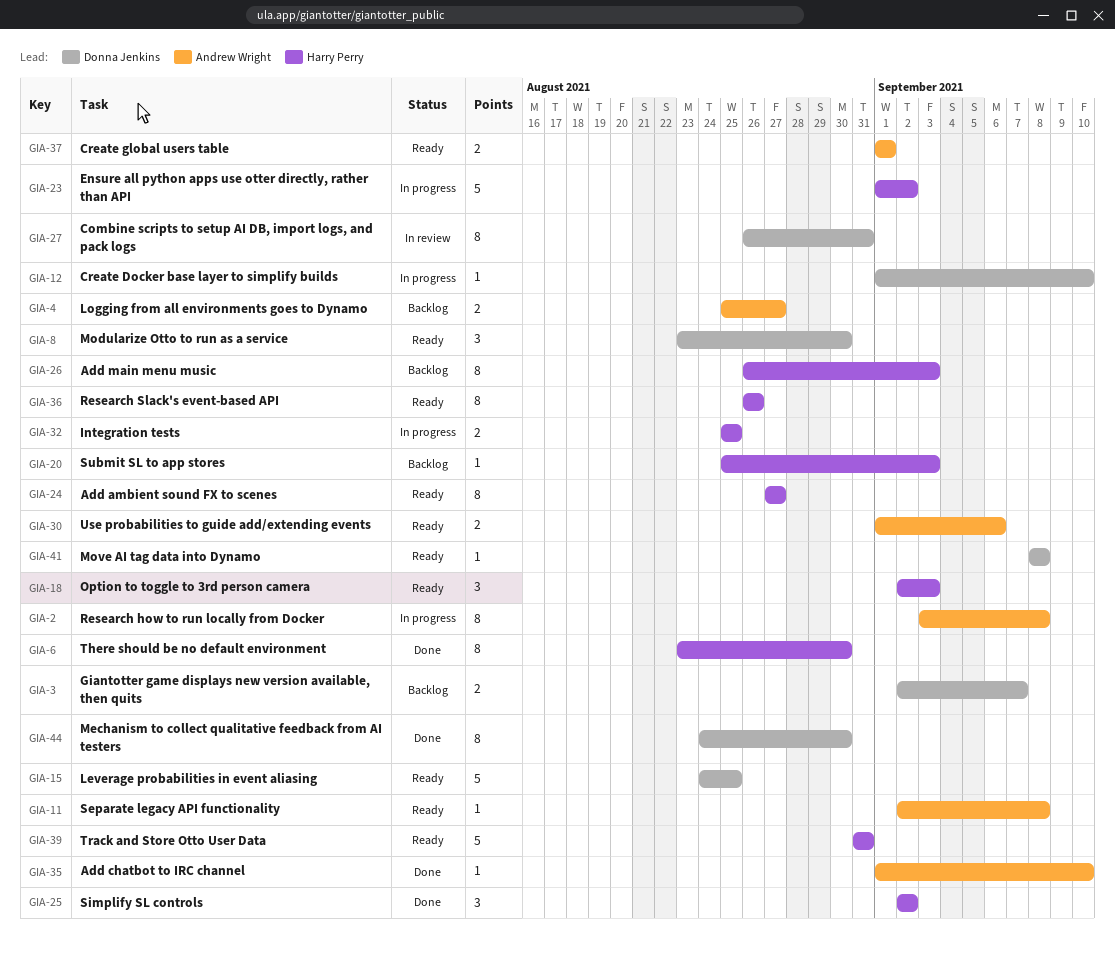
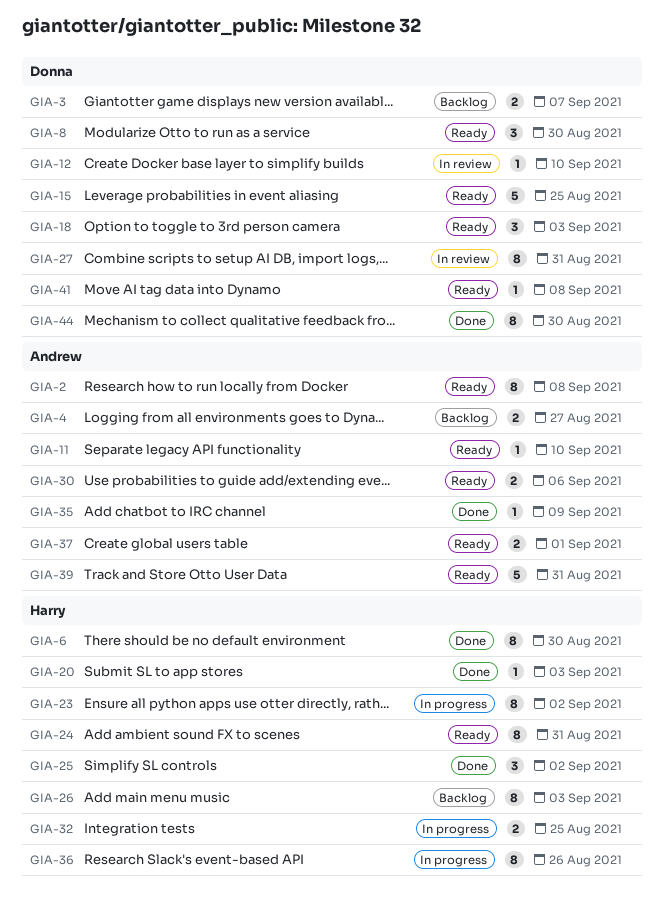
GIA-2, status: In progress -> Ready
GIA-11, due: Sep 8 -> Sep 10
GIA-12, status: In progress -> In review
GIA-18, owner: Harry Perry -> Donna Jenkins
GIA-20, status: Backlog -> Done
GIA-23, estimate: 5 -> 8
GIA-24, due: Aug 27 -> Aug 31
GIA-35, due: Sep 10 -> Sep 9
GIA-36, status: Ready -> In progress
GIA-39, owner: Harry Perry -> Andrew Wright

